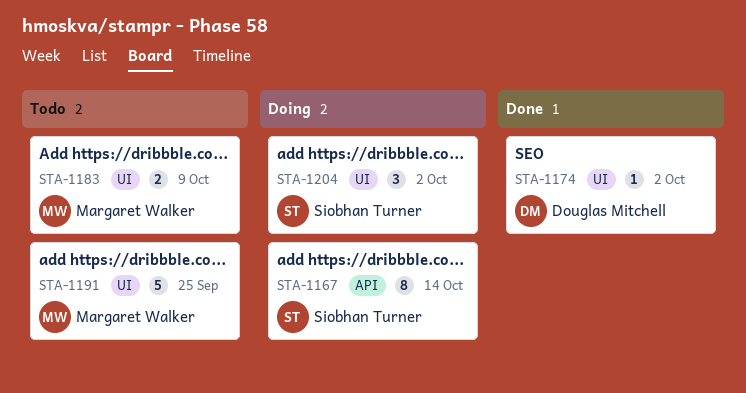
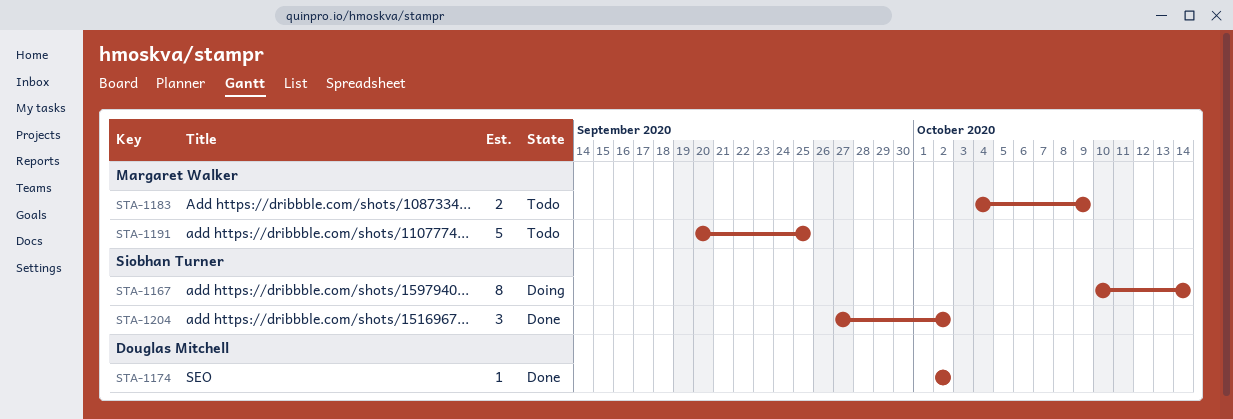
STA-1204, status: Doing -> Done

